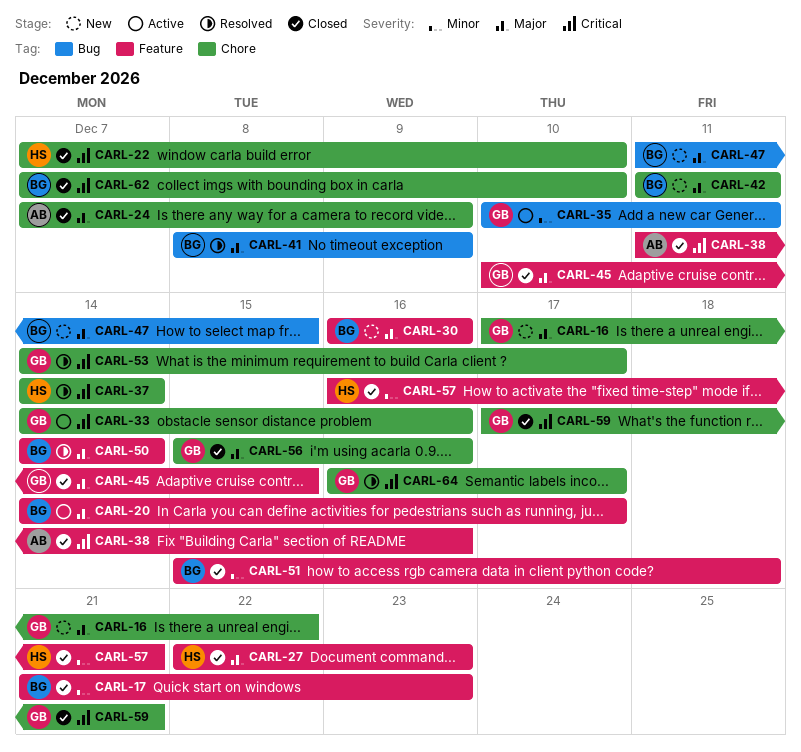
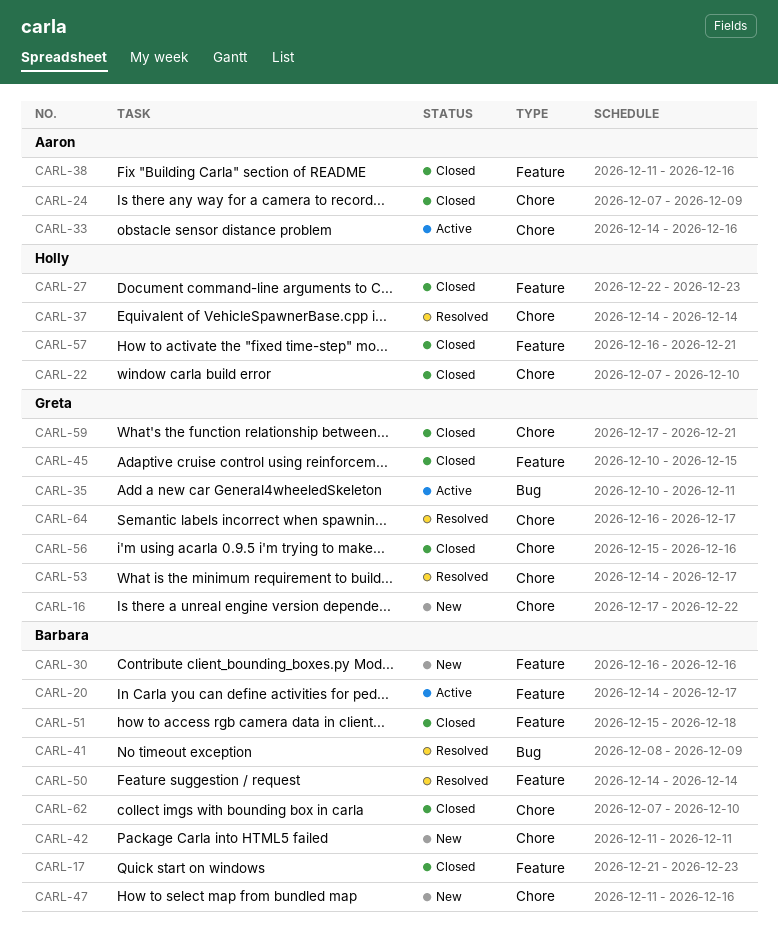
CARL-33, owner: Greta -> Aaron
CARL-47, label: Bug -> Chore
CARL-47, due: Dec 15 -> Dec 16

